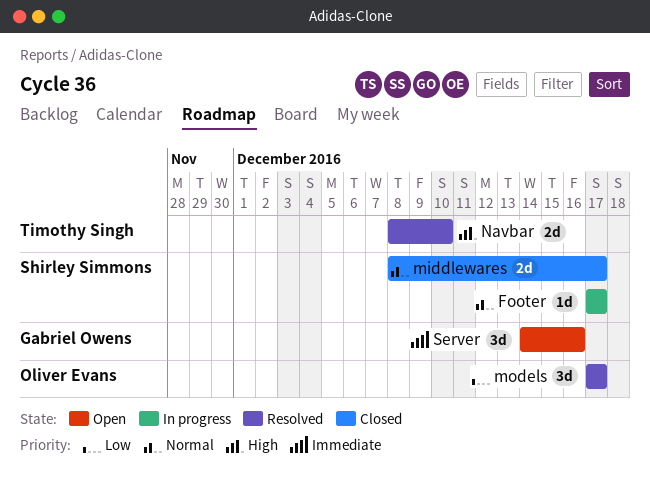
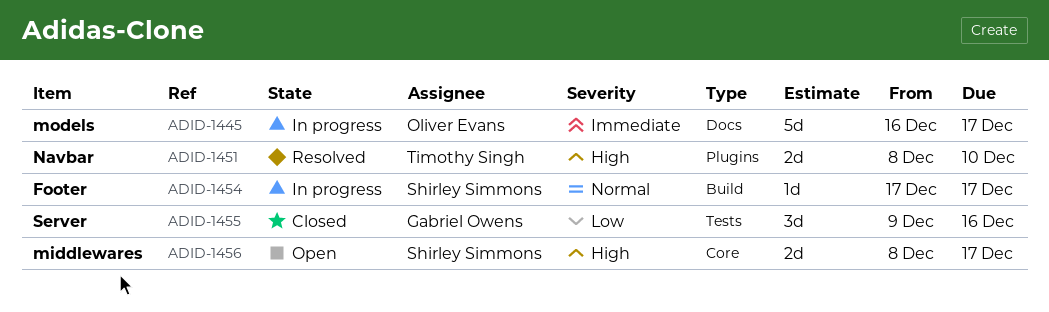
middlewares, status: Closed -> Open
middlewares, priority: Normal -> High
models, status: Resolved -> In progress
models, priority: Low -> Immediate
models, estimate: 3d -> 5d
models, start: Dec 17 -> Dec 16
Server, status: Open -> Closed
Server, priority: Immediate -> Low
Server, start: Dec 14 -> Dec 9

